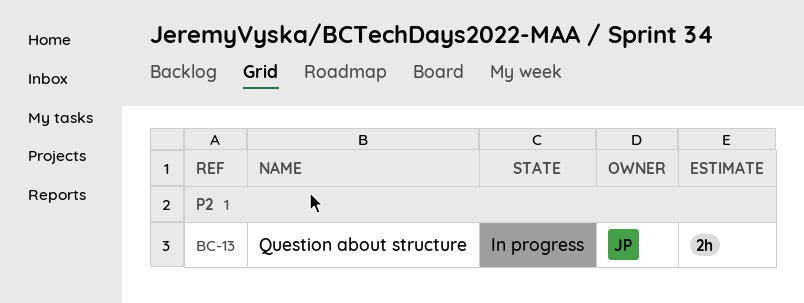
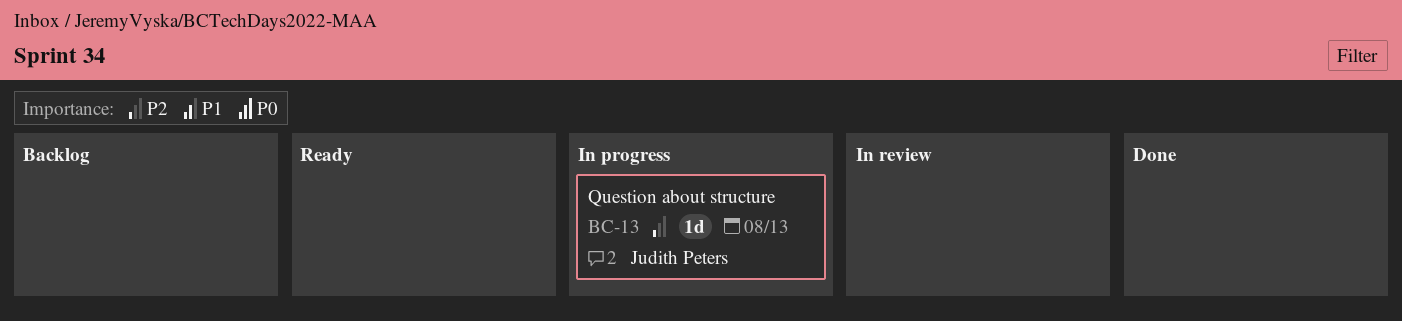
BC-13, estimate: 2h -> 1d

